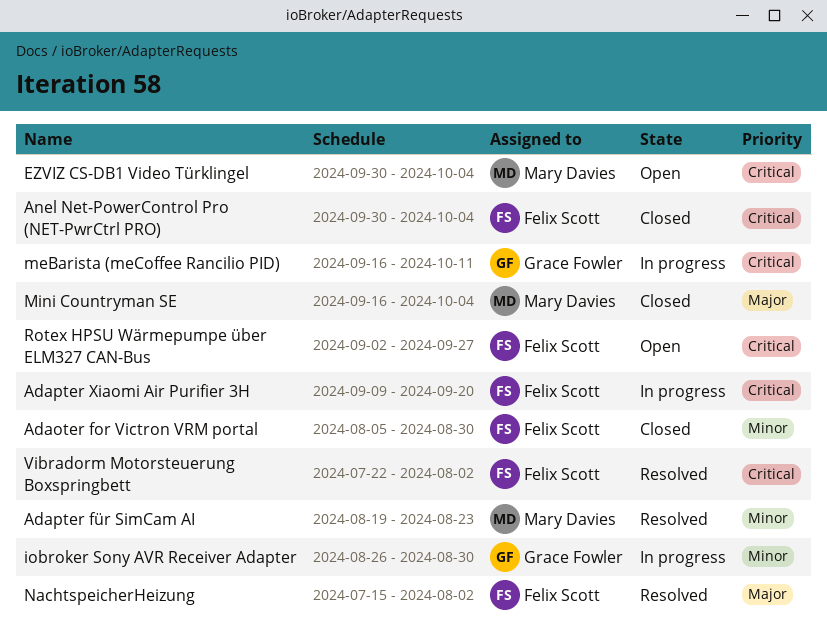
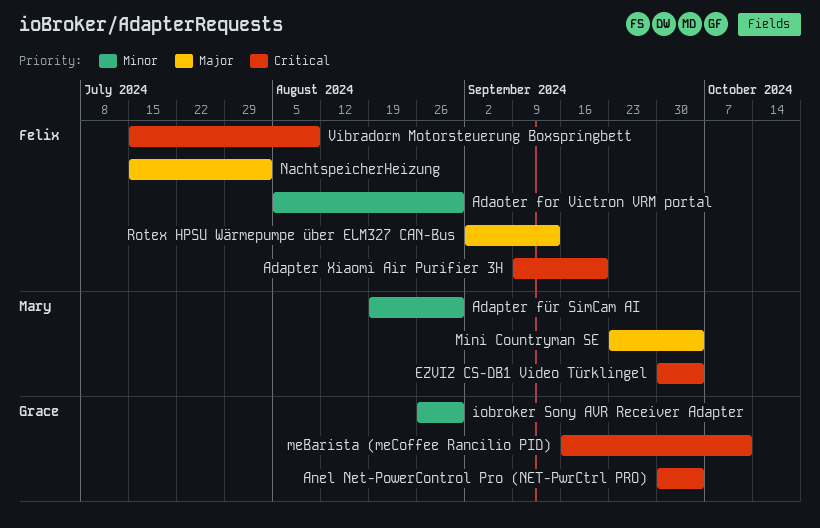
Adapter für SimCam AI, due: Aug 23 -> Aug 30
Anel Net-PowerControl Pro (NET-PwrCtrl PRO), owner: Felix Scott -> Grace Fowler
Mini Countryman SE, start: Sep 16 -> Sep 23
Rotex HPSU Wärmepumpe über ELM327 CAN-Bus, priority: Critical -> Major
Rotex HPSU Wärmepumpe über ELM327 CAN-Bus, due: Sep 27 -> Sep 13
Vibradorm Motorsteuerung Boxspringbett, start: Jul 22 -> Jul 15
Vibradorm Motorsteuerung Boxspringbett, due: Aug 2 -> Aug 9

